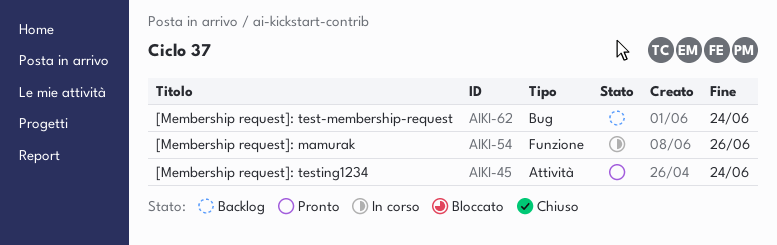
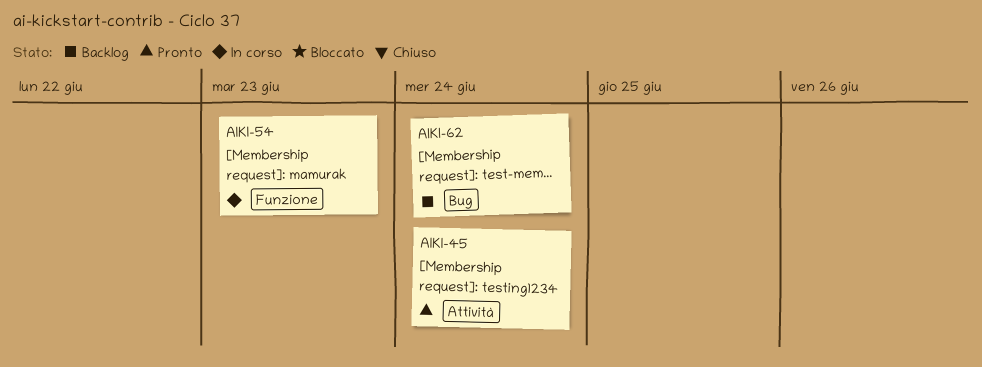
AIKI-54, due: Jun 26 -> Jun 23

